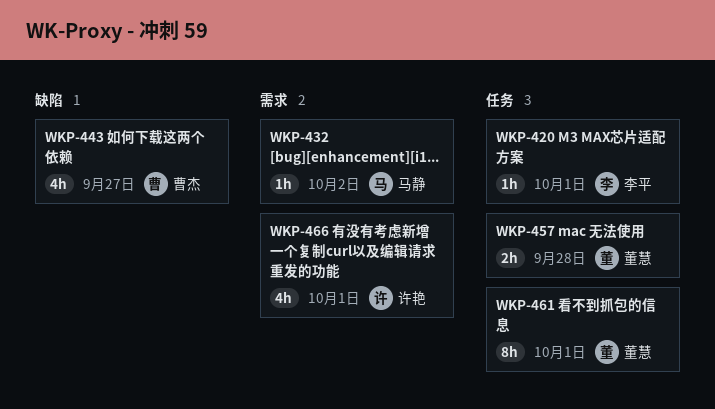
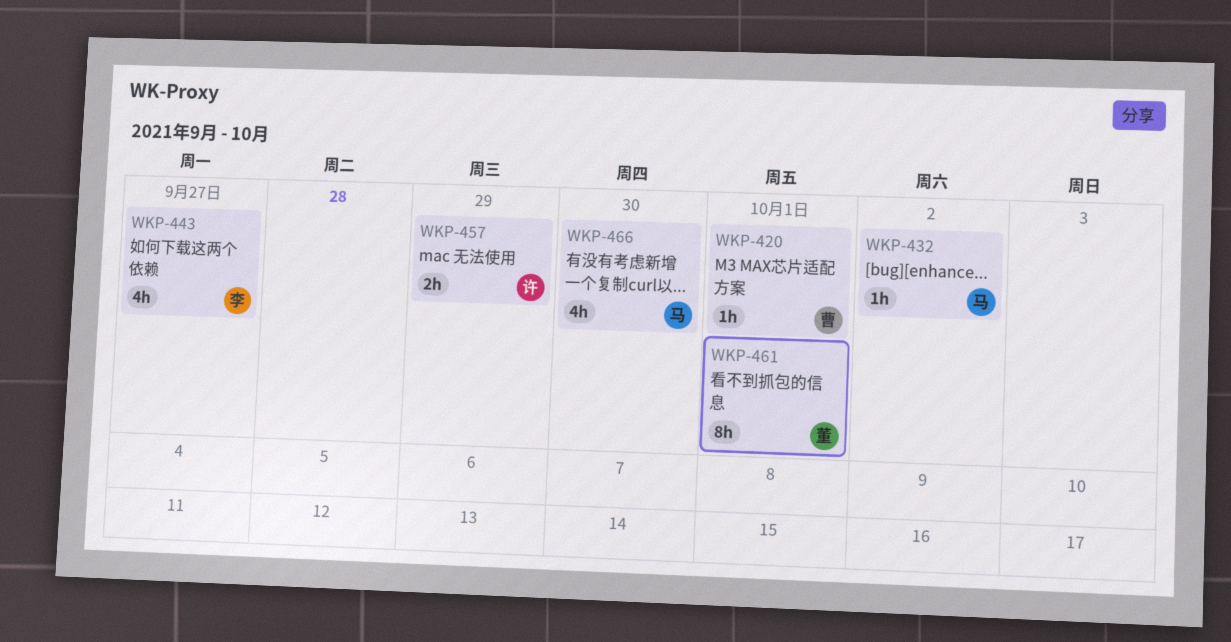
WKP-420, owner: 李平 -> 曹杰
WKP-443, owner: 曹杰 -> 李平
WKP-457, owner: 董慧 -> 许艳
WKP-457, due: Sep 28 -> Sep 29
WKP-466, owner: 许艳 -> 马静
WKP-466, due: Oct 1 -> Sep 30

